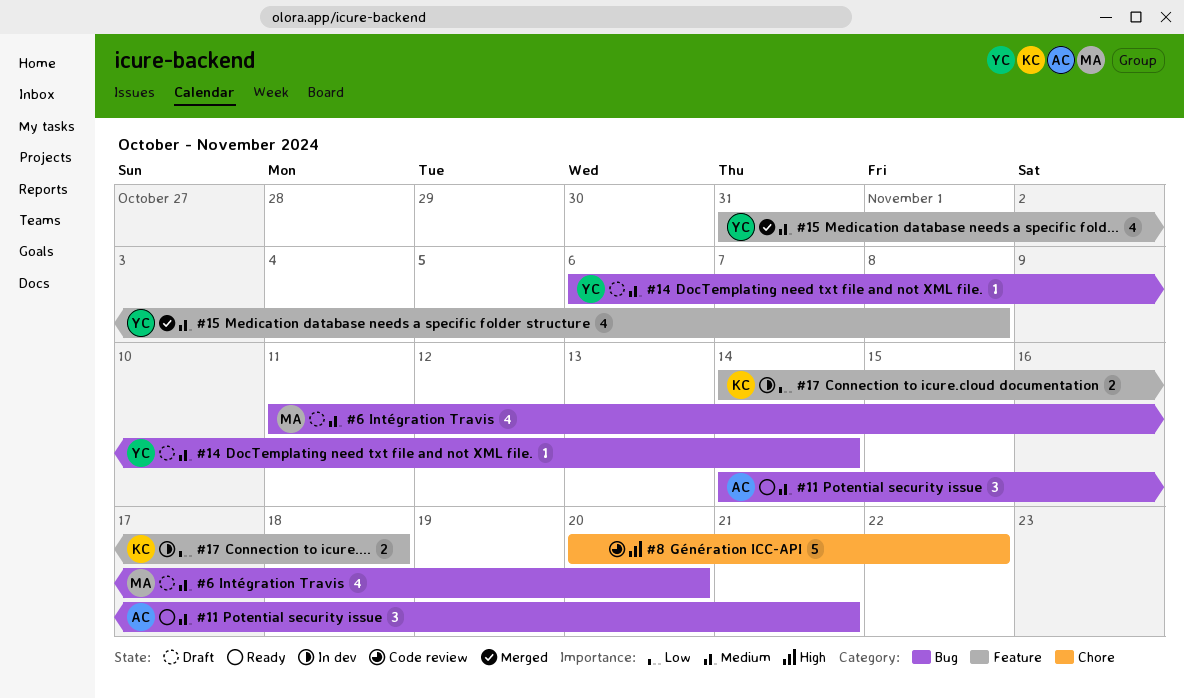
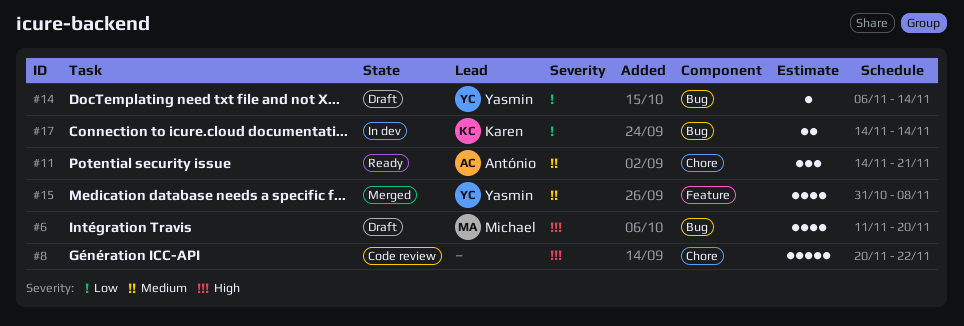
#6, priority: Medium -> High
#11, label: Bug -> Chore
#14, priority: Medium -> Low
#17, label: Feature -> Bug
#17, due: Nov 18 -> Nov 14

